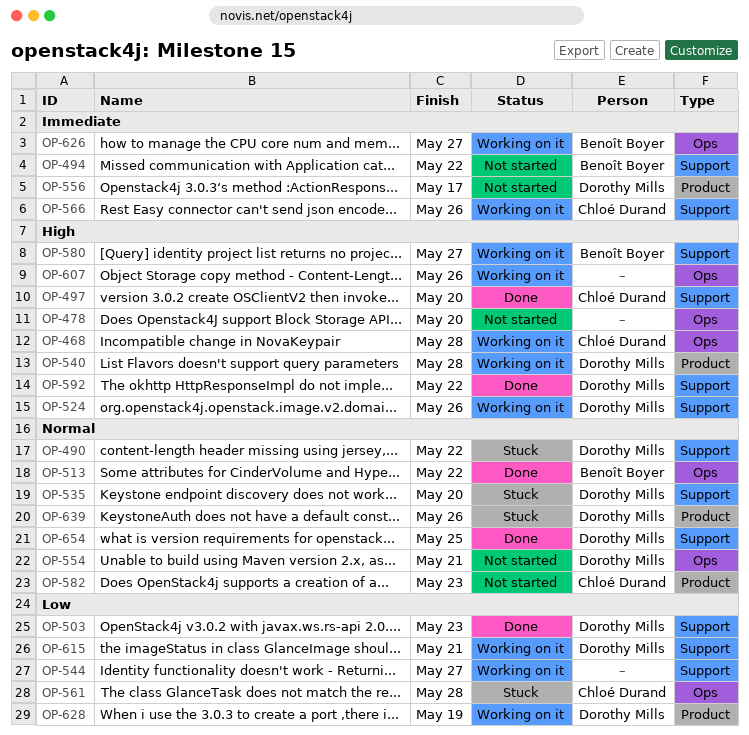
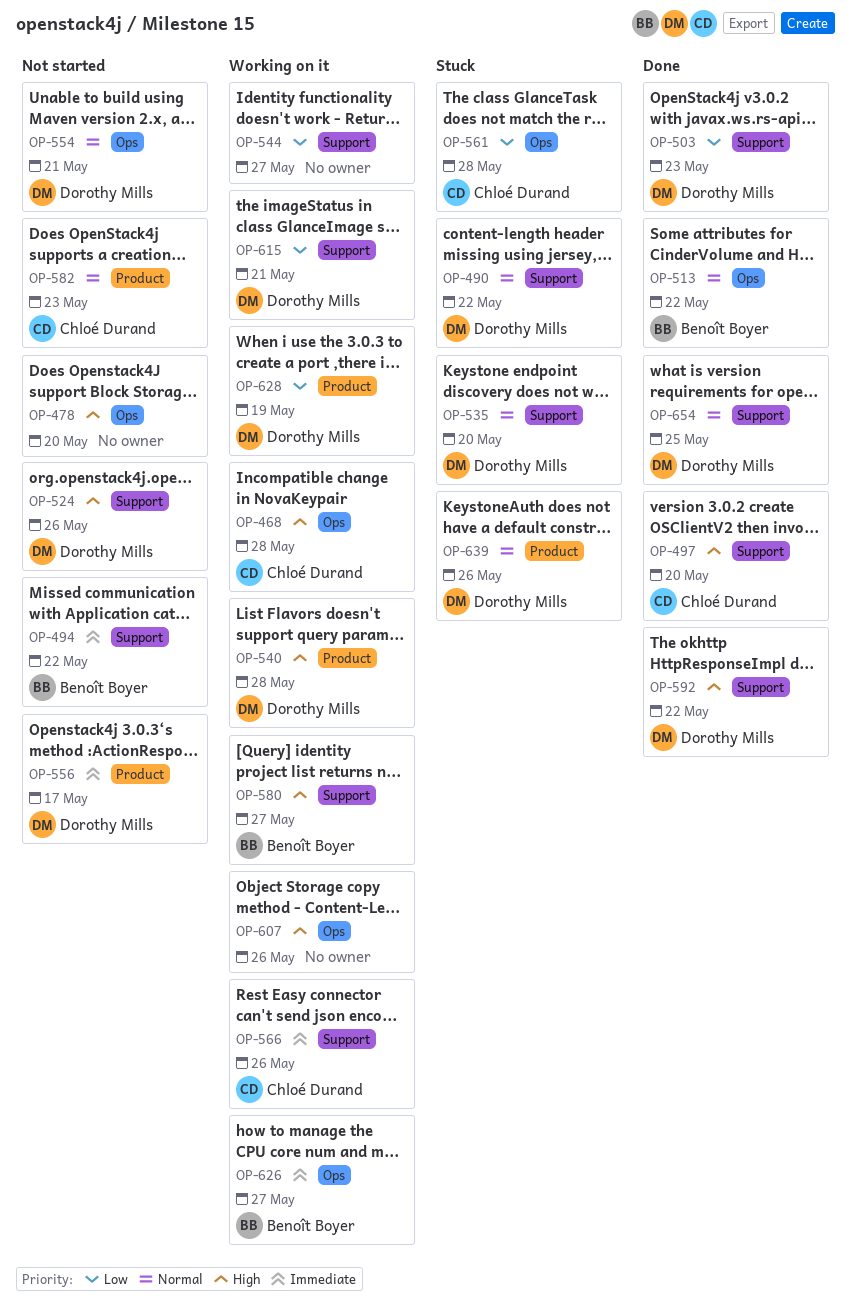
OP-524, status: Working on it -> Not started

